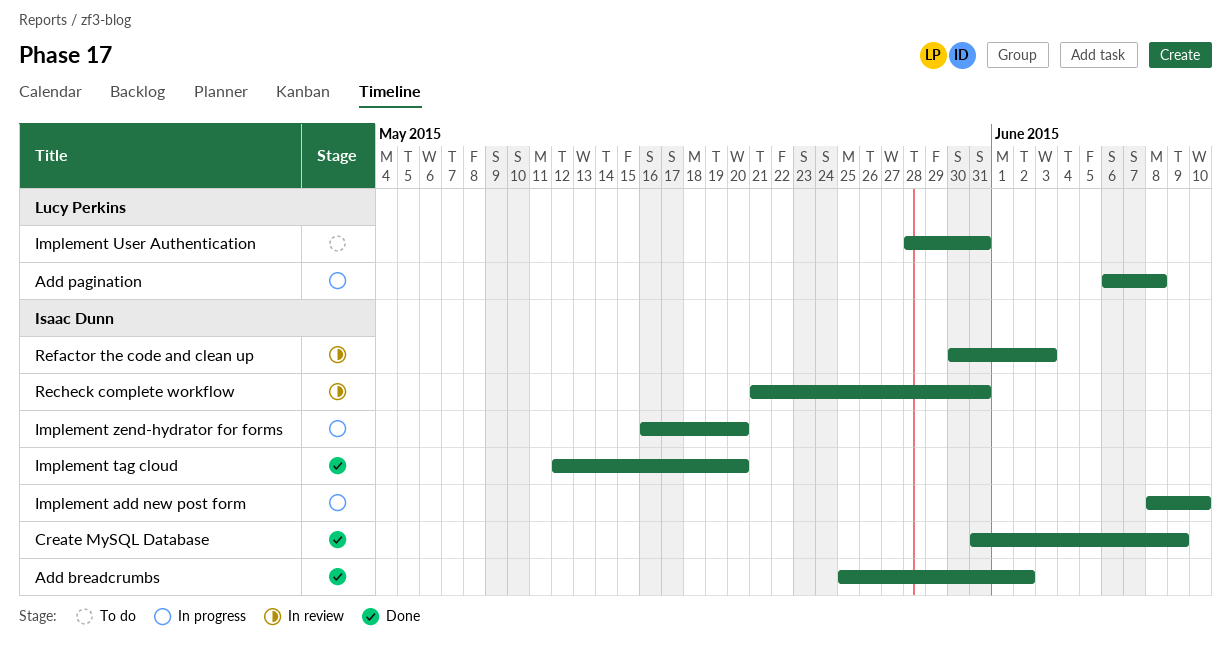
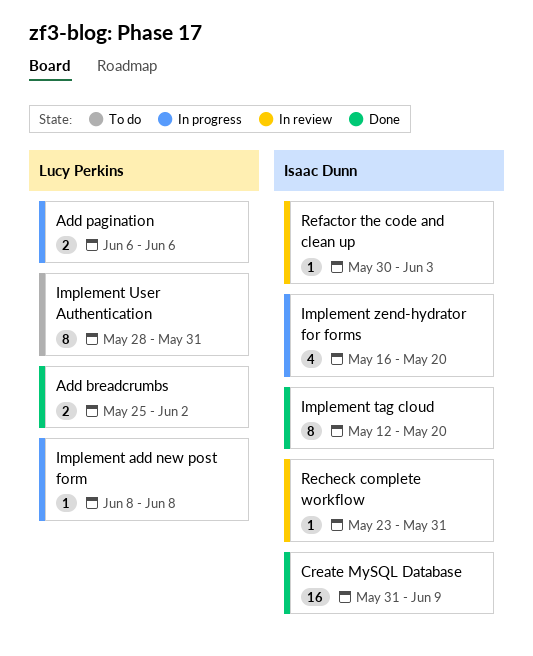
Add breadcrumbs, owner: Isaac Dunn -> Lucy Perkins
Add pagination, due: Jun 8 -> Jun 6
Implement add new post form, owner: Isaac Dunn -> Lucy Perkins
Implement add new post form, due: Jun 10 -> Jun 8
Recheck complete workflow, start: May 21 -> May 23

